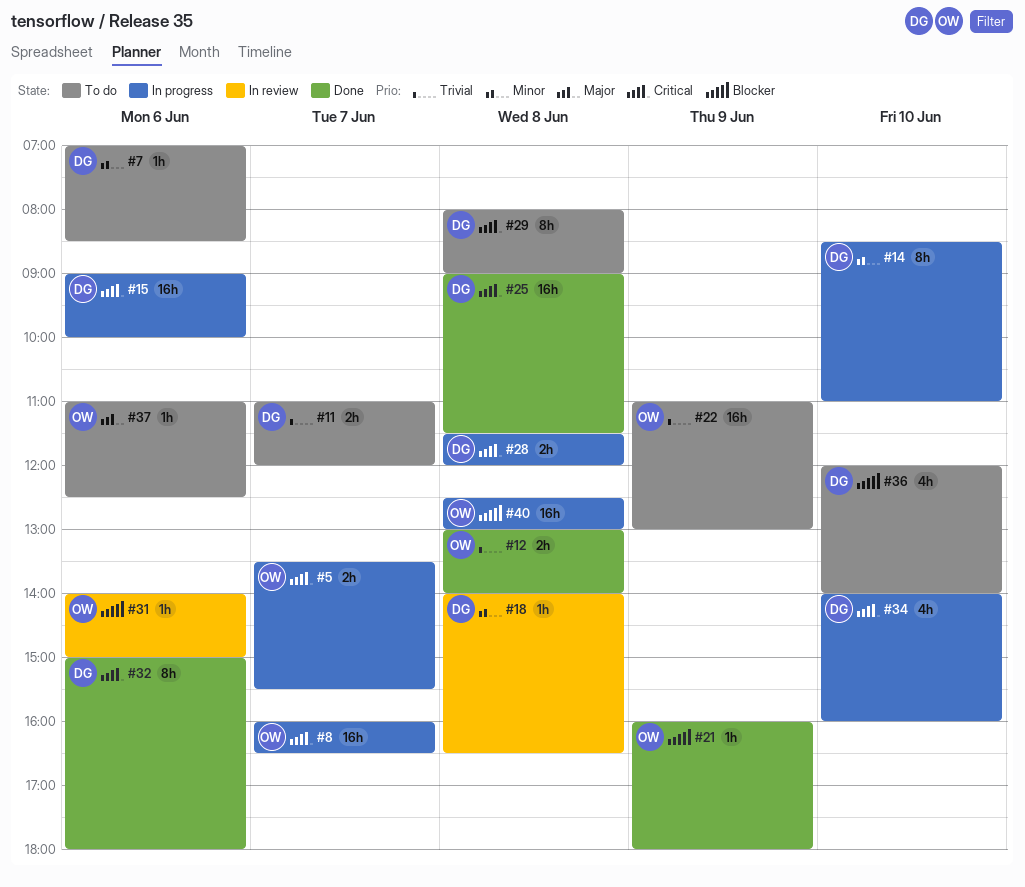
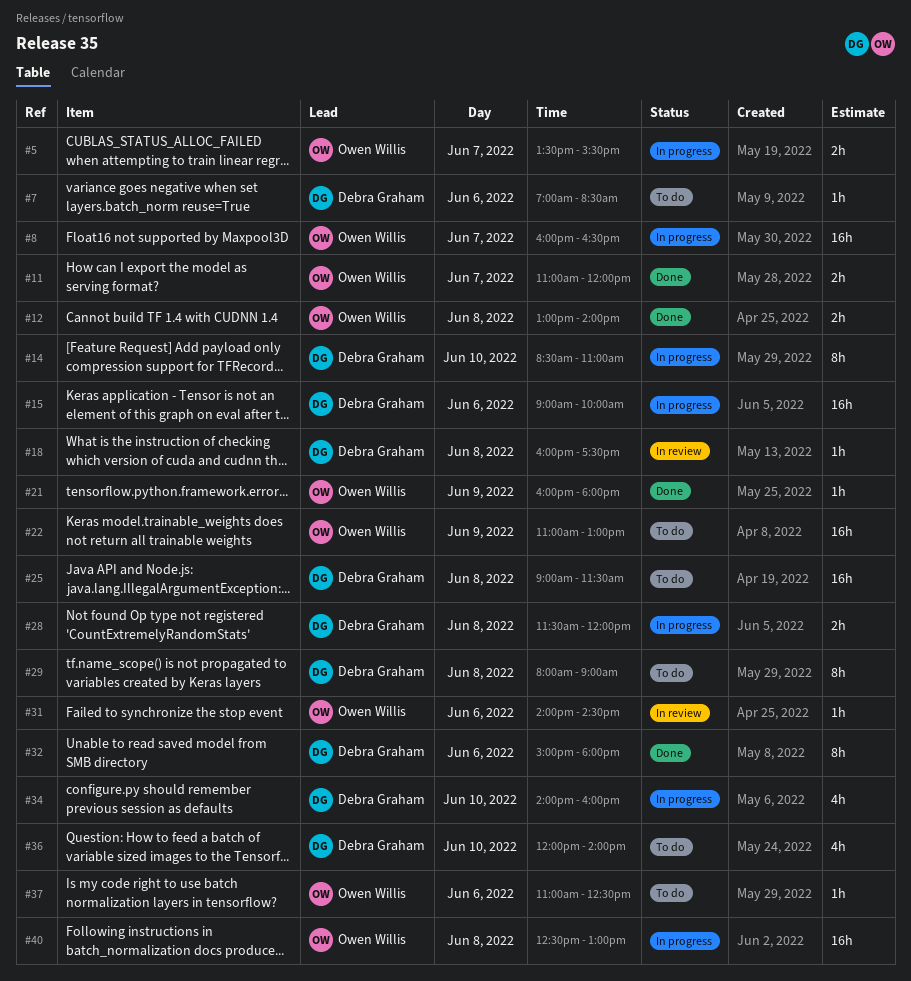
#11, status: To do -> Done
#11, owner: Debra Graham -> Owen Willis
#18, begins: 14:00 -> 16:00
#18, ends: 16:30 -> 17:30
#25, status: Done -> To do
#31, ends: 15:00 -> 14:30

